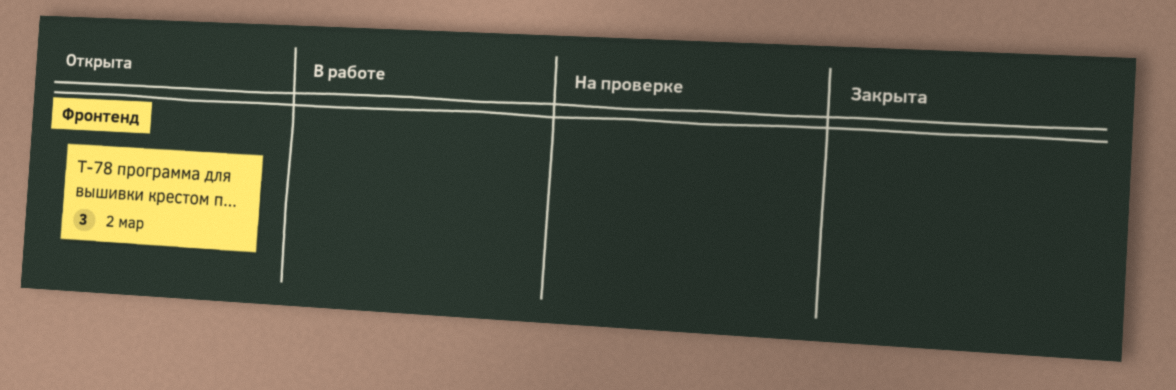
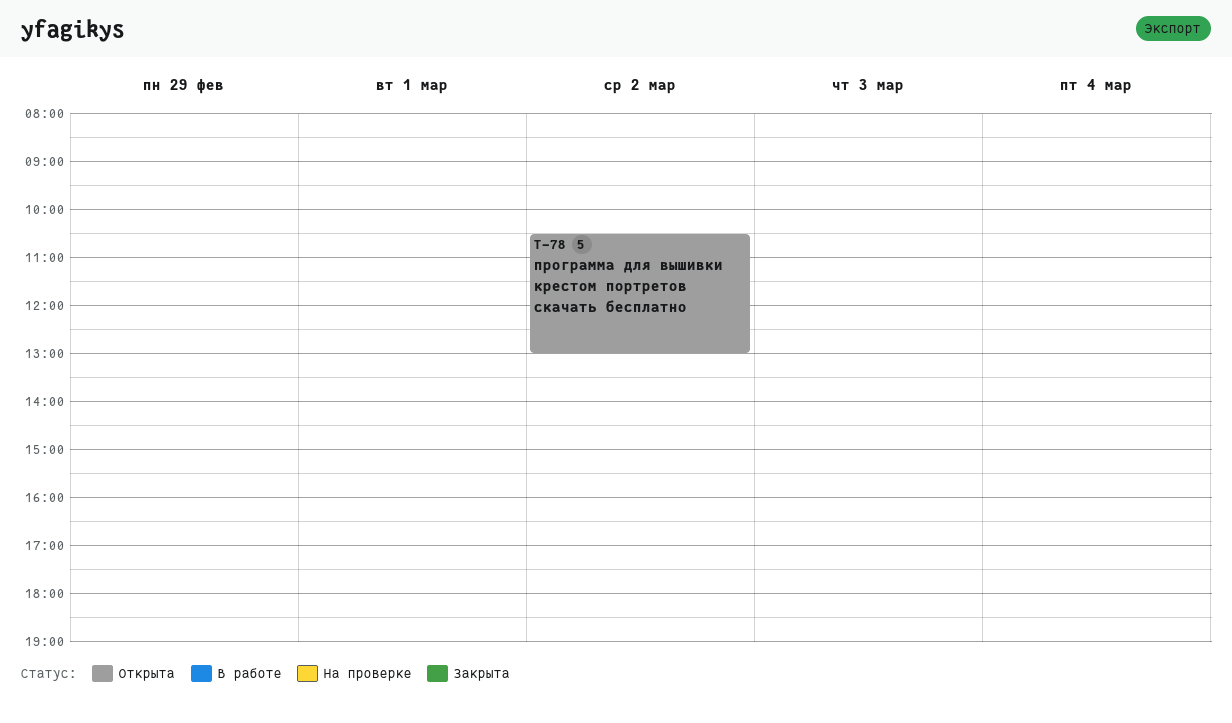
T-78, estimate: 3 -> 5

